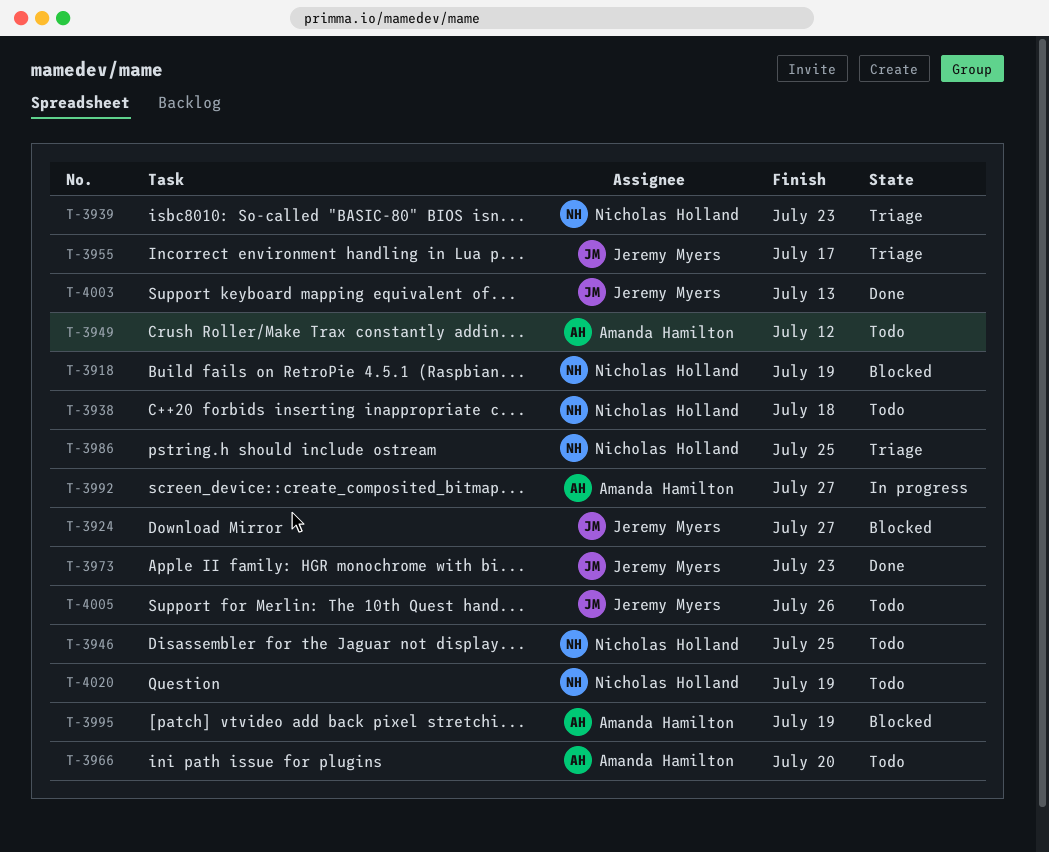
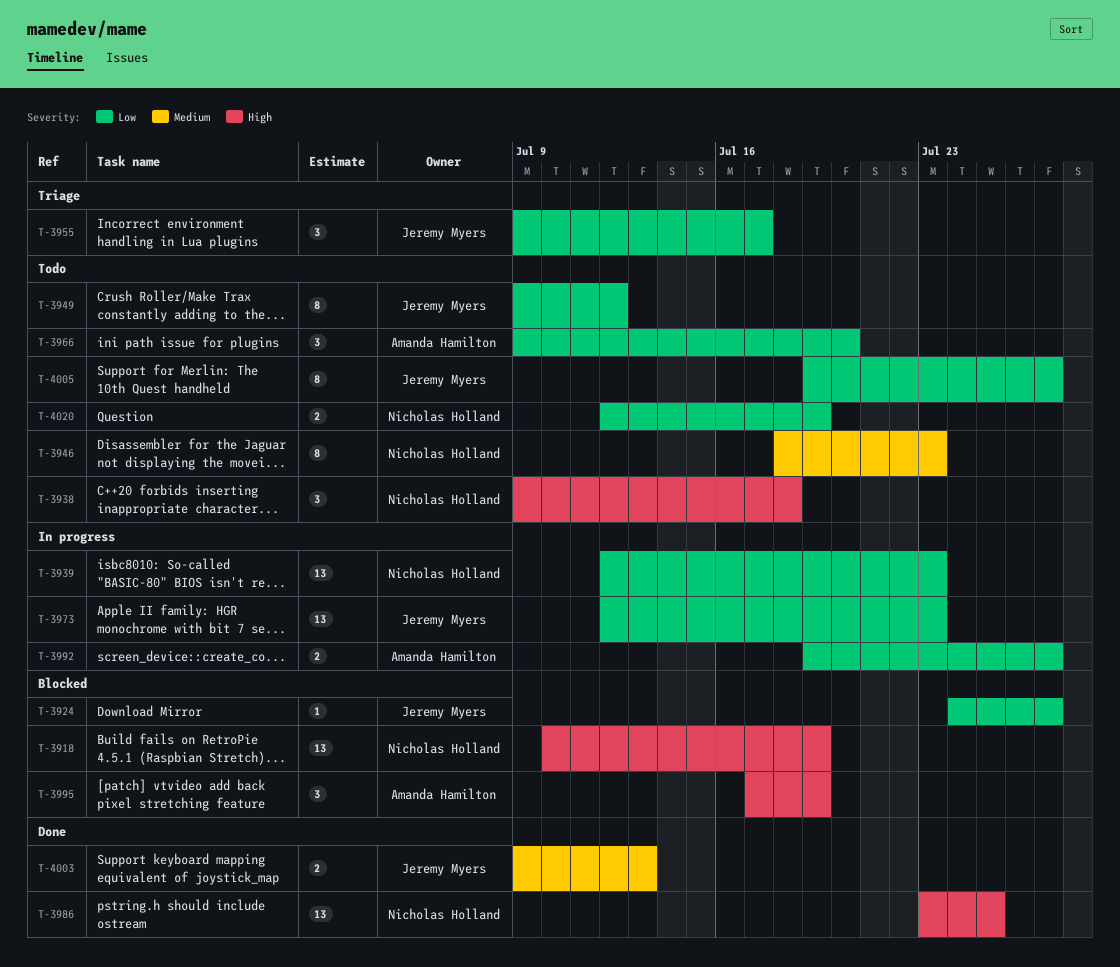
T-3939, status: Triage -> In progress
T-3946, due: Jul 25 -> Jul 23
T-3949, owner: Amanda Hamilton -> Jeremy Myers
T-3973, status: Done -> In progress
T-3986, status: Triage -> Done
T-4005, due: Jul 26 -> Jul 27

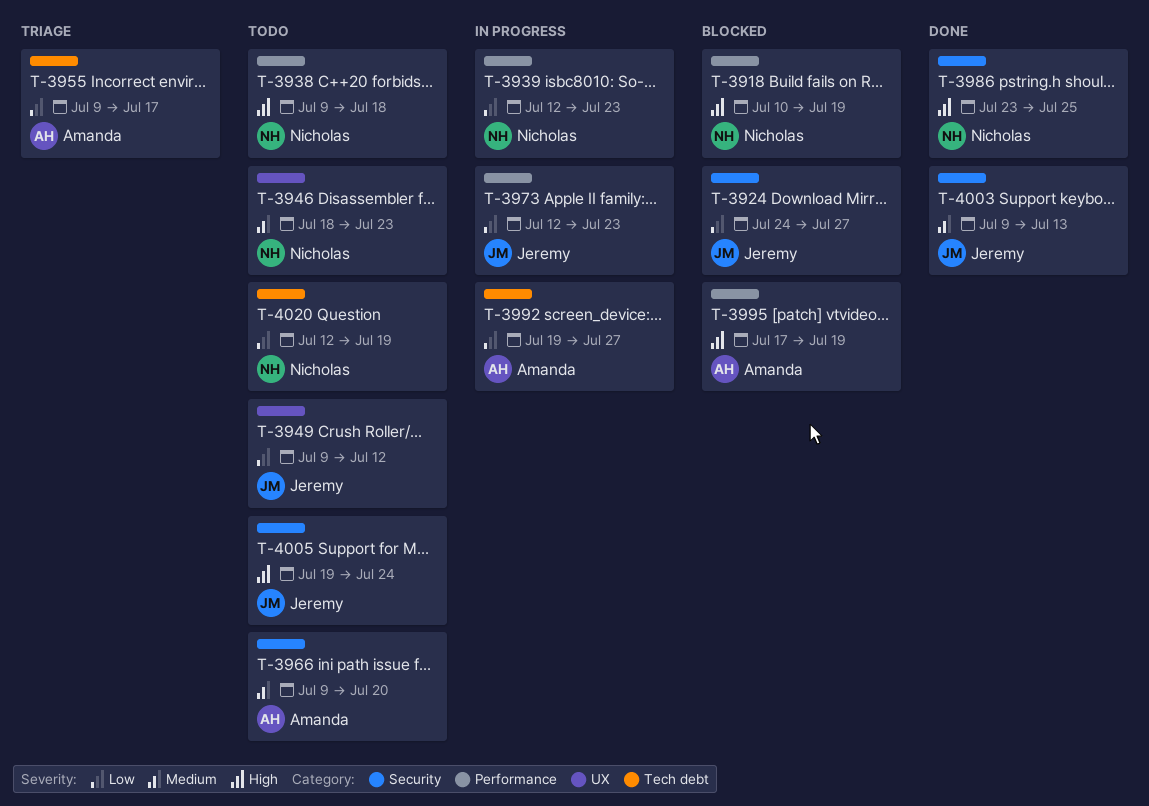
T-3955, owner: Jeremy Myers -> Amanda Hamilton
T-3966, priority: Low -> Medium
T-4005, priority: Low -> High
T-4005, due: Jul 27 -> Jul 24

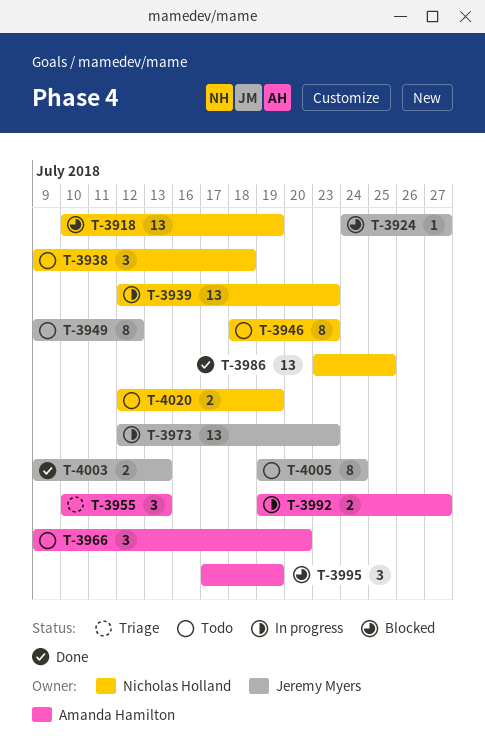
T-3955, start: Jul 9 -> Jul 10
T-3955, due: Jul 17 -> Jul 13

